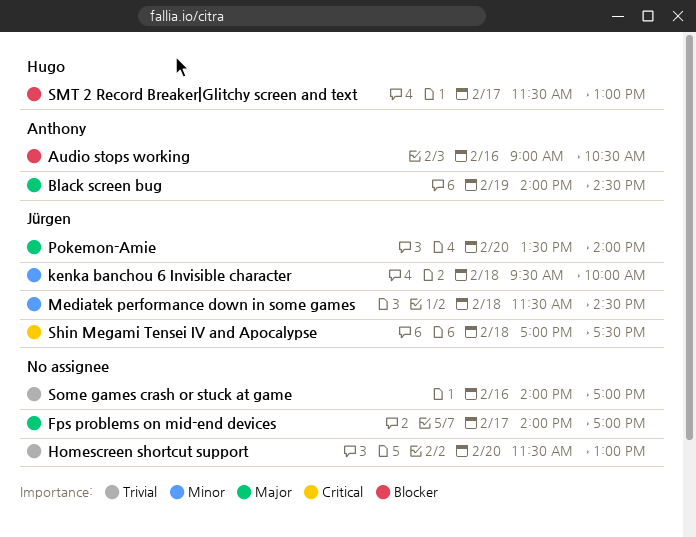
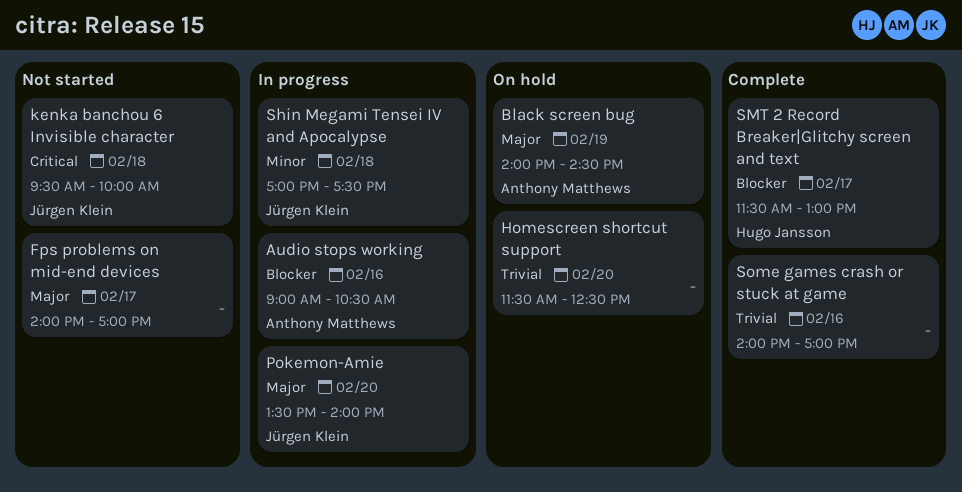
Homescreen shortcut support, ends: 13:00 -> 12:30
kenka banchou 6 Invisible character, priority: Minor -> Critical
Mediatek performance down in some games: present -> none
Shin Megami Tensei IV and Apocalypse, priority: Critical -> Minor

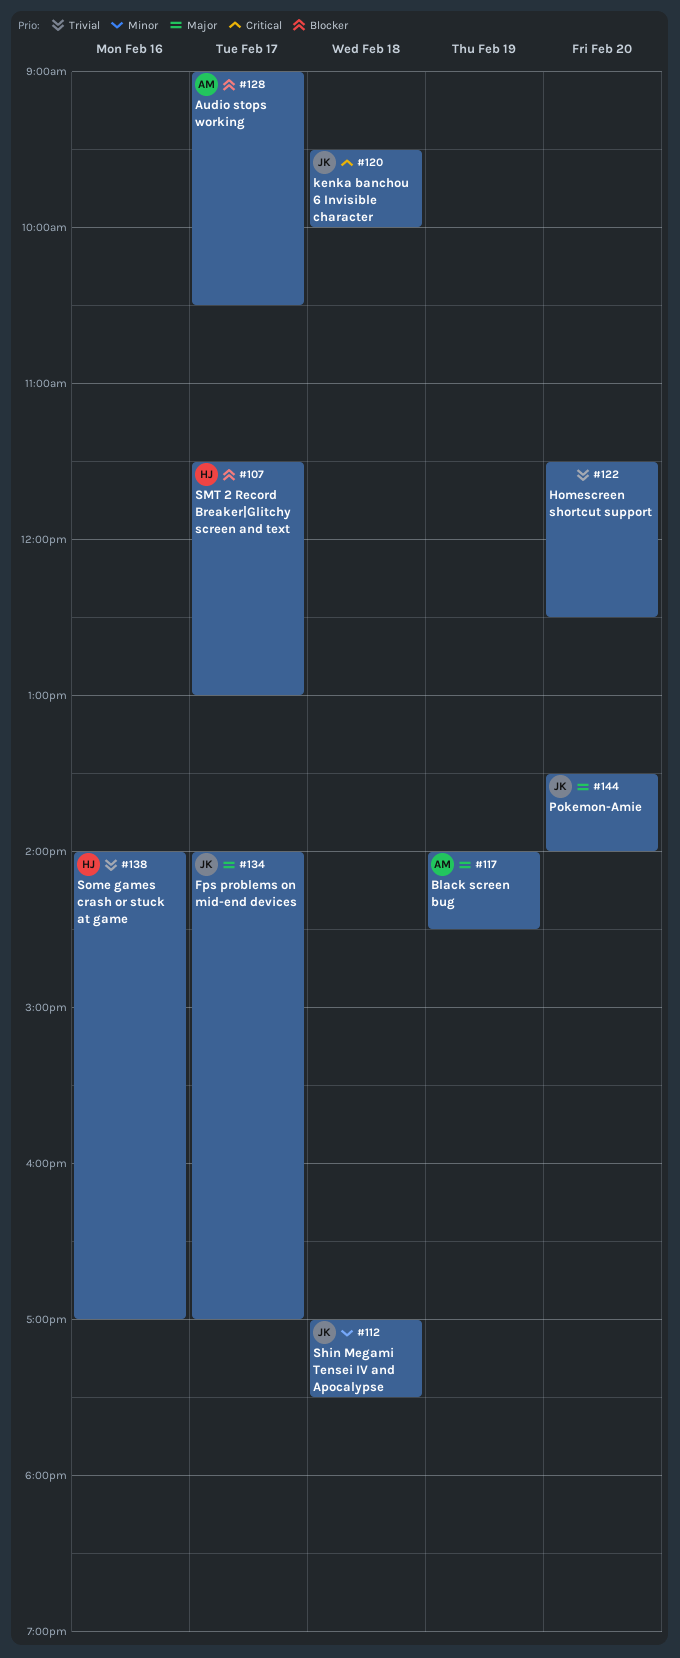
Audio stops working, day: Feb 16 -> Feb 17
Fps problems on mid-end devices, owner: none -> Jürgen Klein
Some games crash or stuck at game, owner: none -> Hugo Jansson

